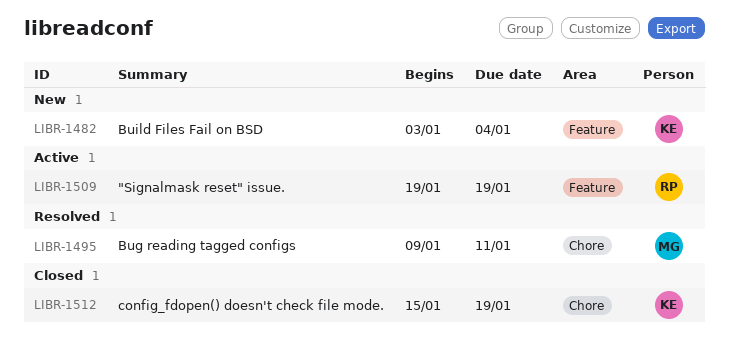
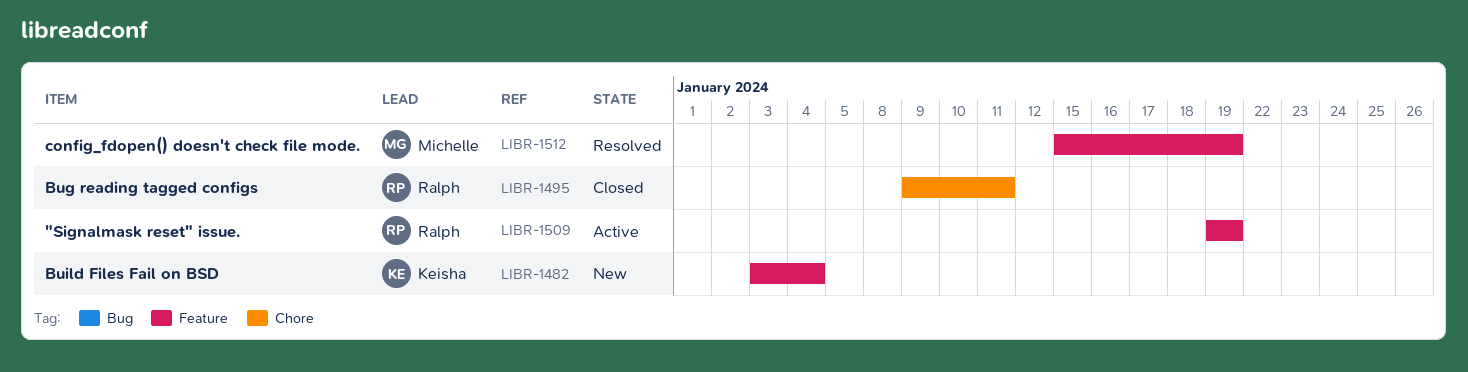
LIBR-1495, status: Resolved -> Closed
LIBR-1495, owner: Michelle -> Ralph
LIBR-1512, status: Closed -> Resolved
LIBR-1512, owner: Keisha -> Michelle
LIBR-1512, label: Chore -> Feature

